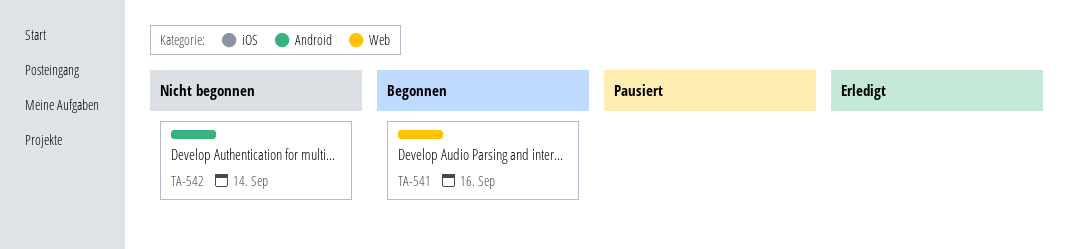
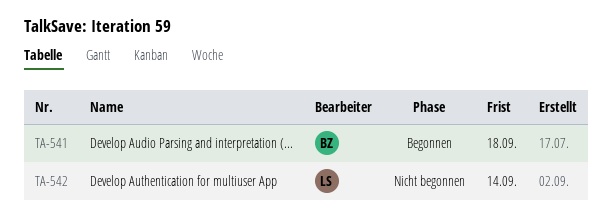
TA-541, due: Sep 16 -> Sep 18

